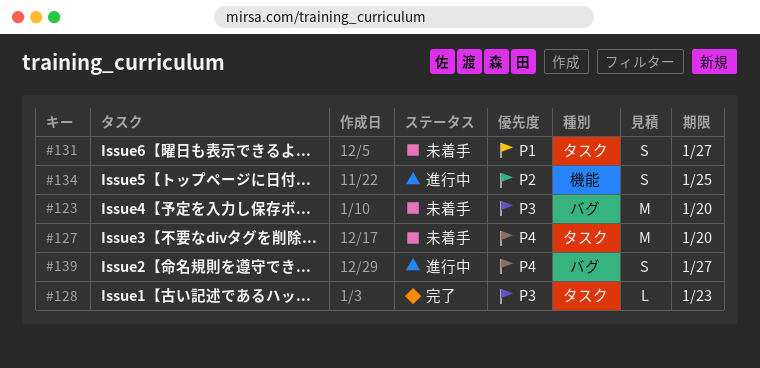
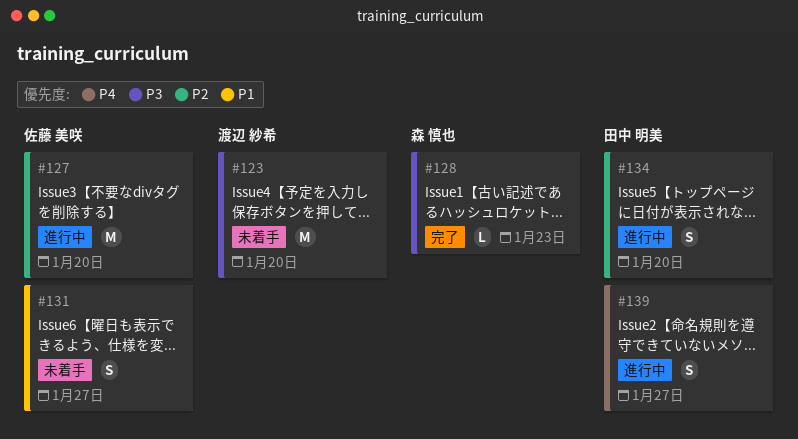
#127, status: 未着手 -> 進行中
#127, priority: P4 -> P2
#134, due: Jan 25 -> Jan 20

